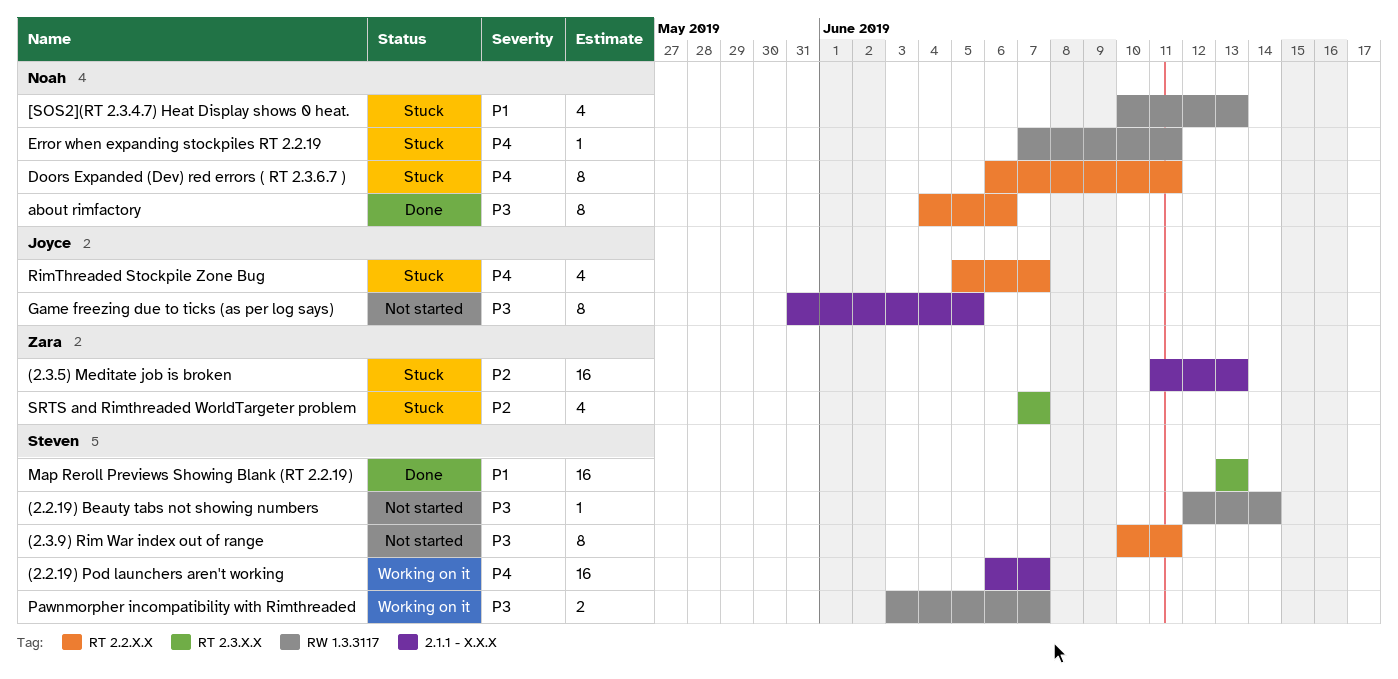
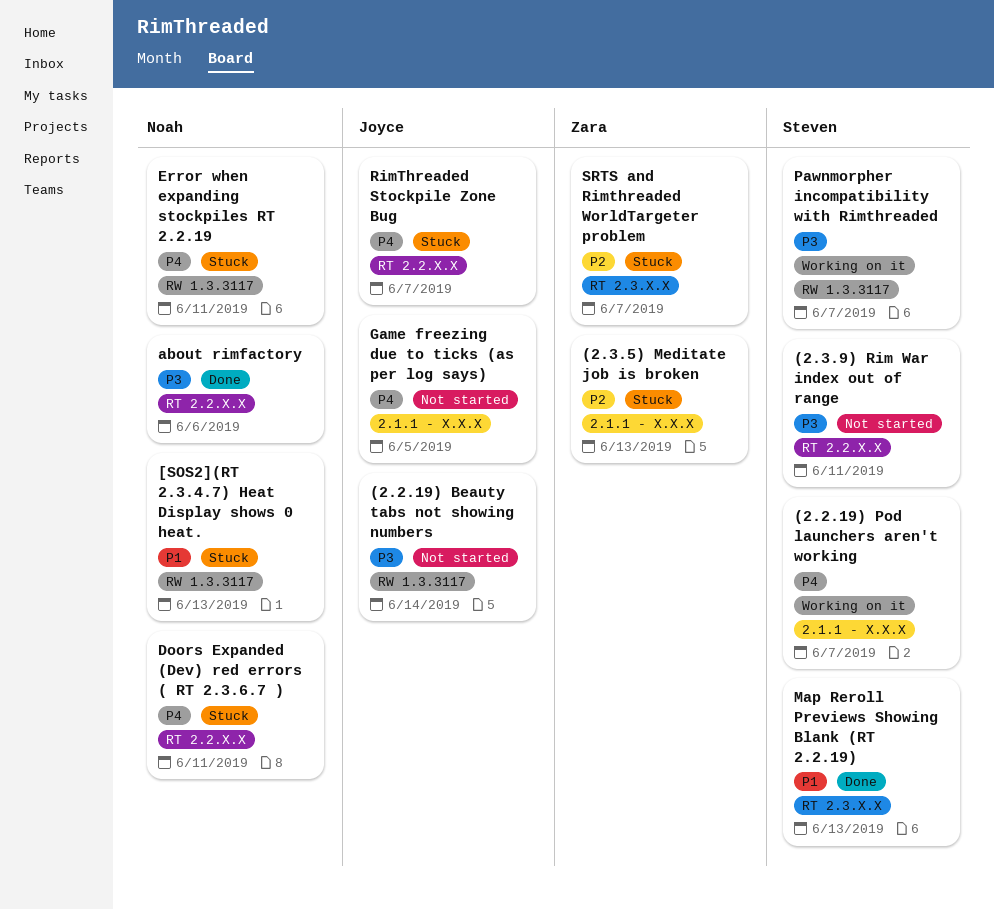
(2.2.19) Beauty tabs not showing numbers, owner: Steven -> Joyce
Game freezing due to ticks (as per log says), priority: P3 -> P4

